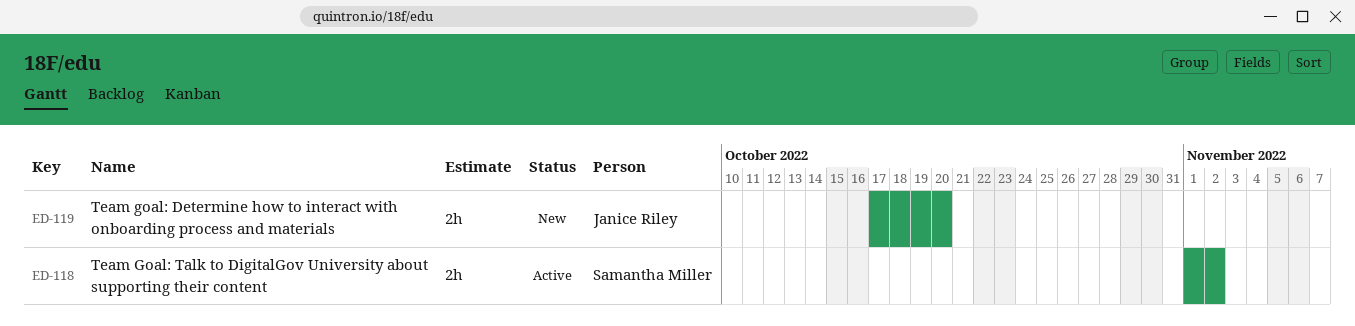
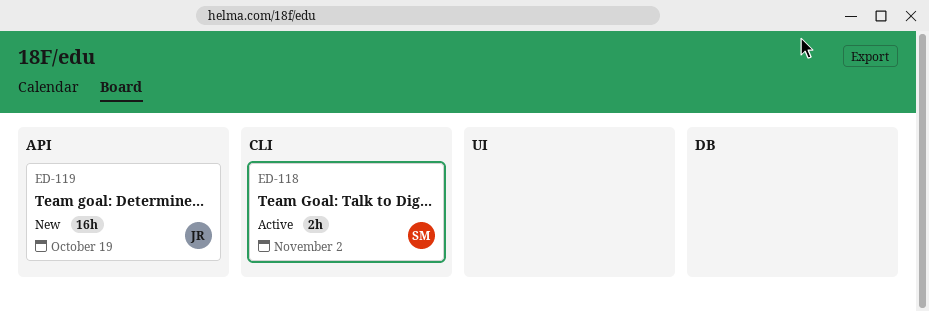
ED-119, estimate: 2h -> 16h
ED-119, due: Oct 20 -> Oct 19

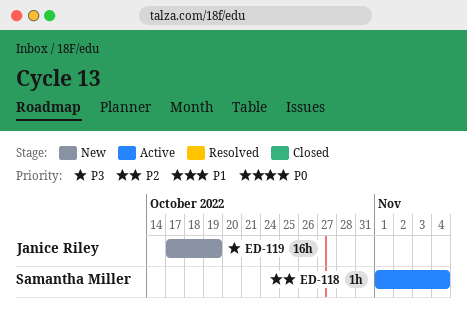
ED-118, estimate: 2h -> 1h
ED-118, due: Nov 2 -> Nov 4

